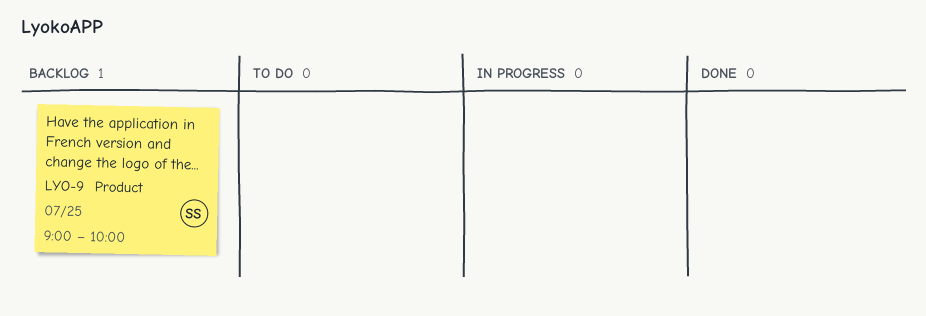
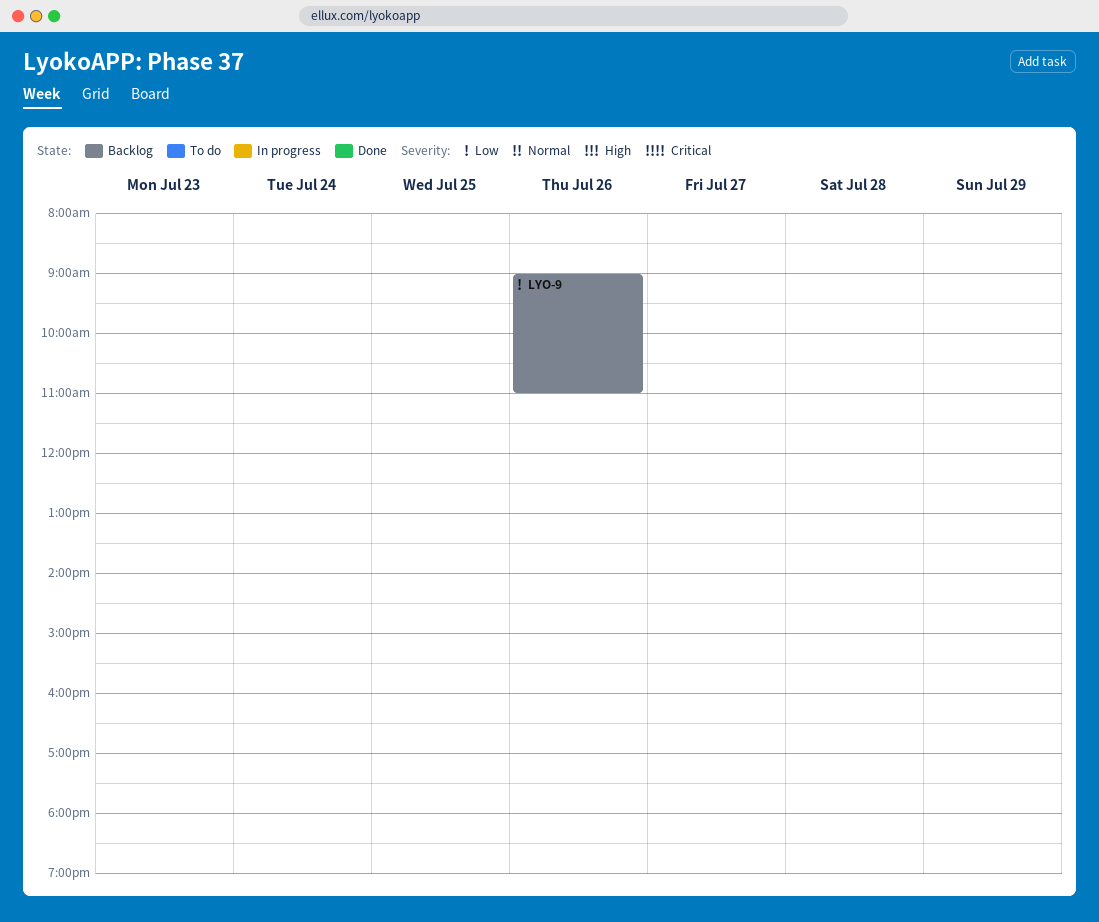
LYO-9, day: Jul 25 -> Jul 26
LYO-9, ends: 10:00 -> 11:00

